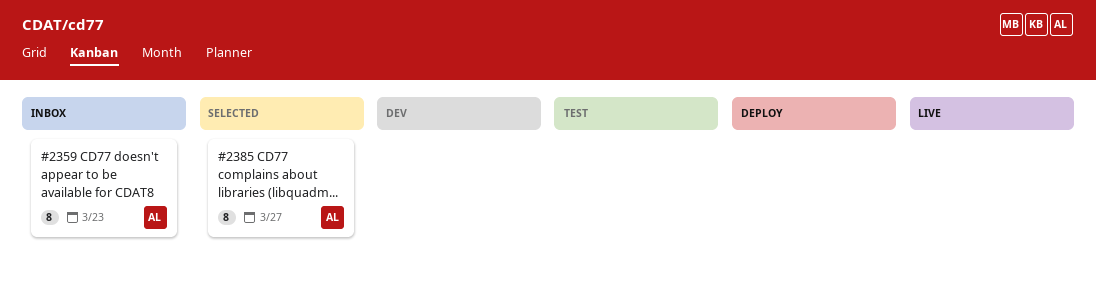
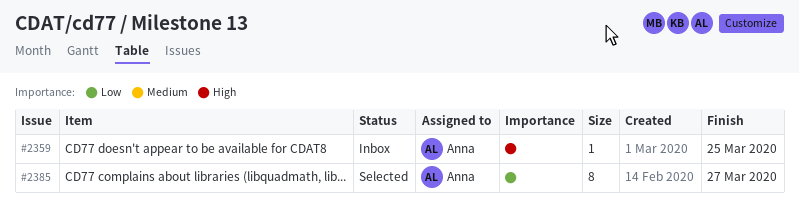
#2359, estimate: 8 -> 1
#2359, due: Mar 23 -> Mar 25

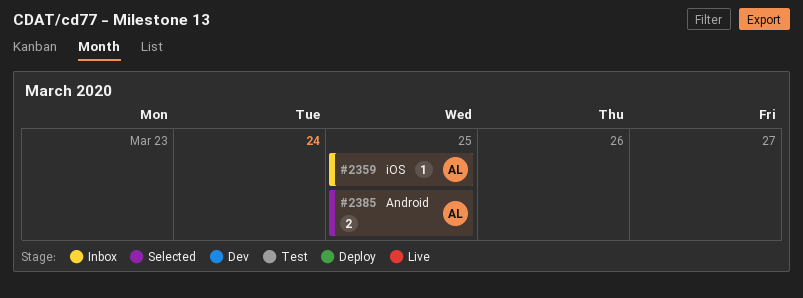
#2385, estimate: 8 -> 2
#2385, due: Mar 27 -> Mar 25

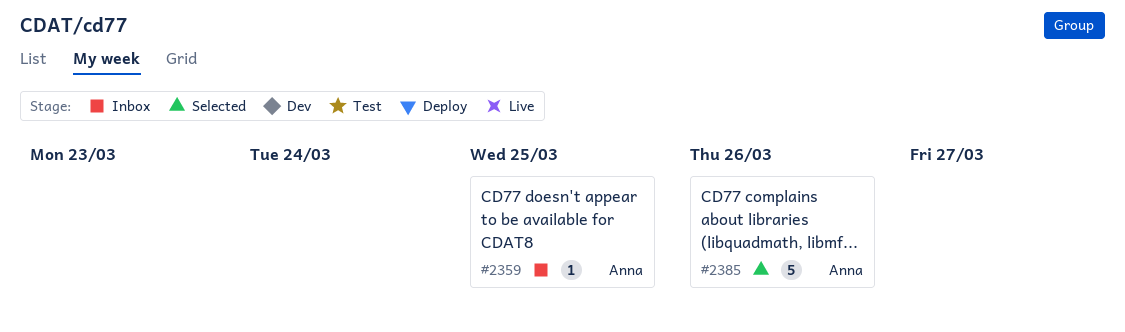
#2385, estimate: 2 -> 5
#2385, due: Mar 25 -> Mar 26

